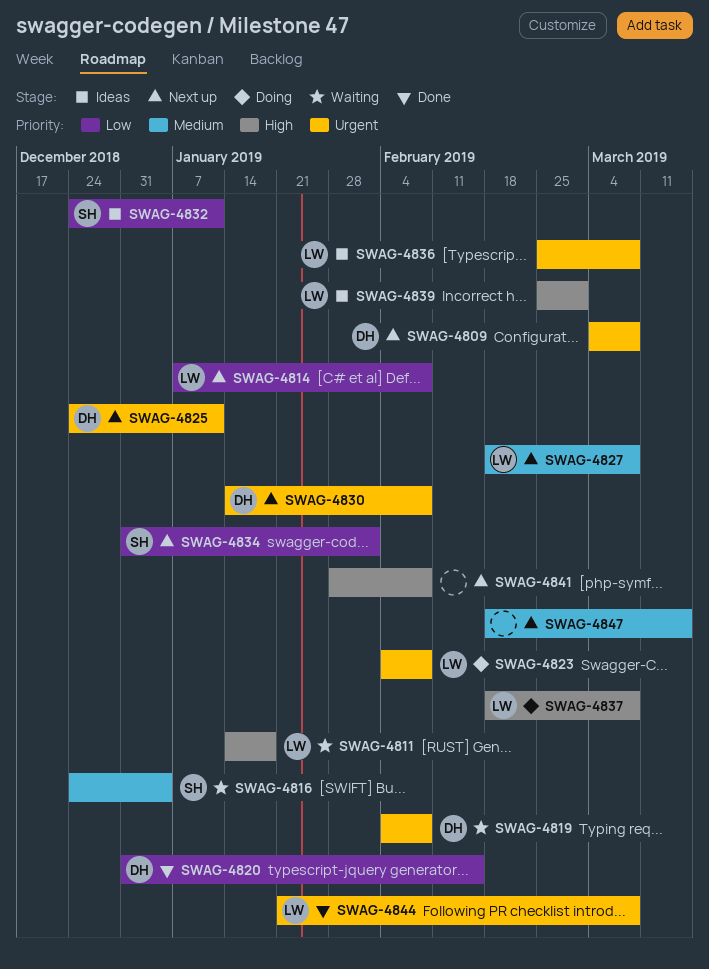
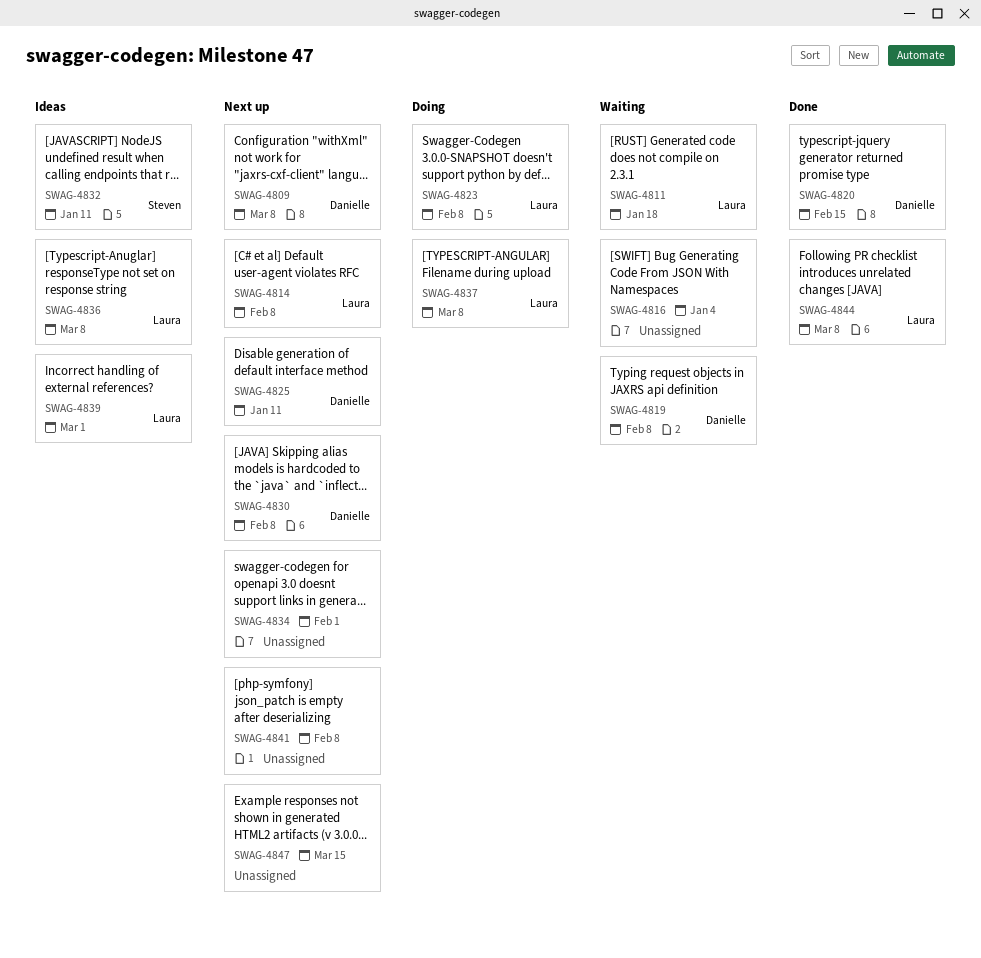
SWAG-4816, owner: Steven -> none
SWAG-4827: present -> none
SWAG-4834, owner: Steven -> none

